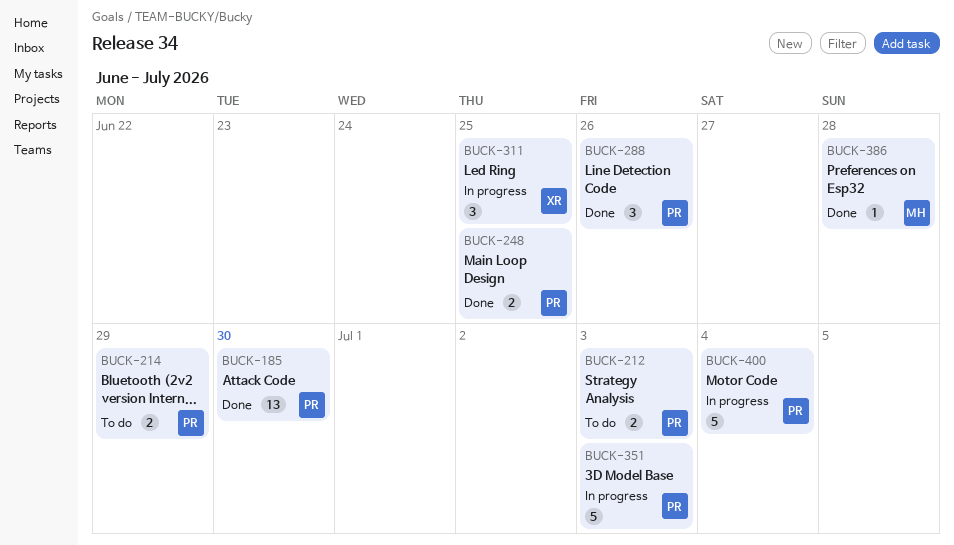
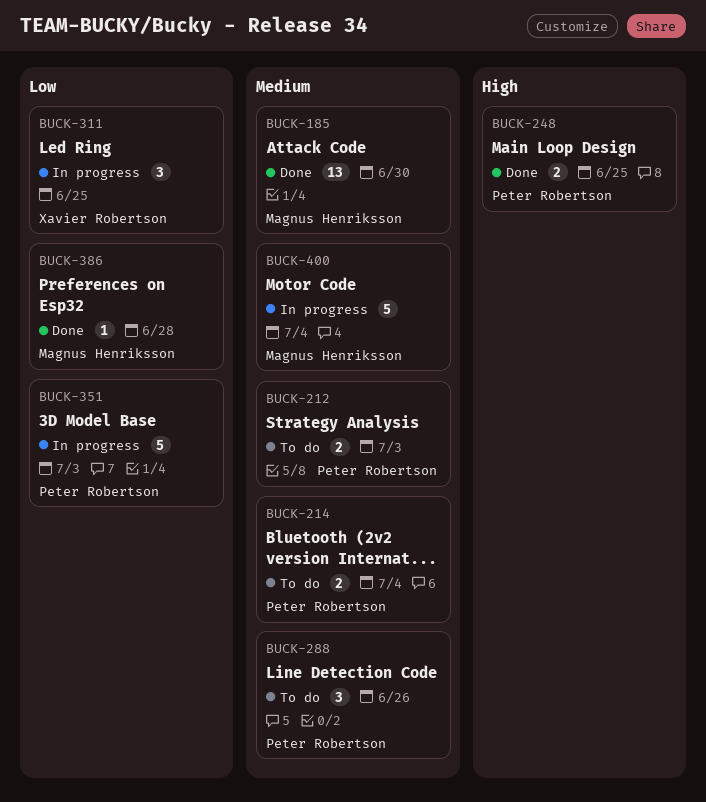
BUCK-185, owner: Peter Robertson -> Magnus Henriksson
BUCK-214, due: Jun 29 -> Jul 4
BUCK-288, status: Done -> To do
BUCK-400, owner: Peter Robertson -> Magnus Henriksson

